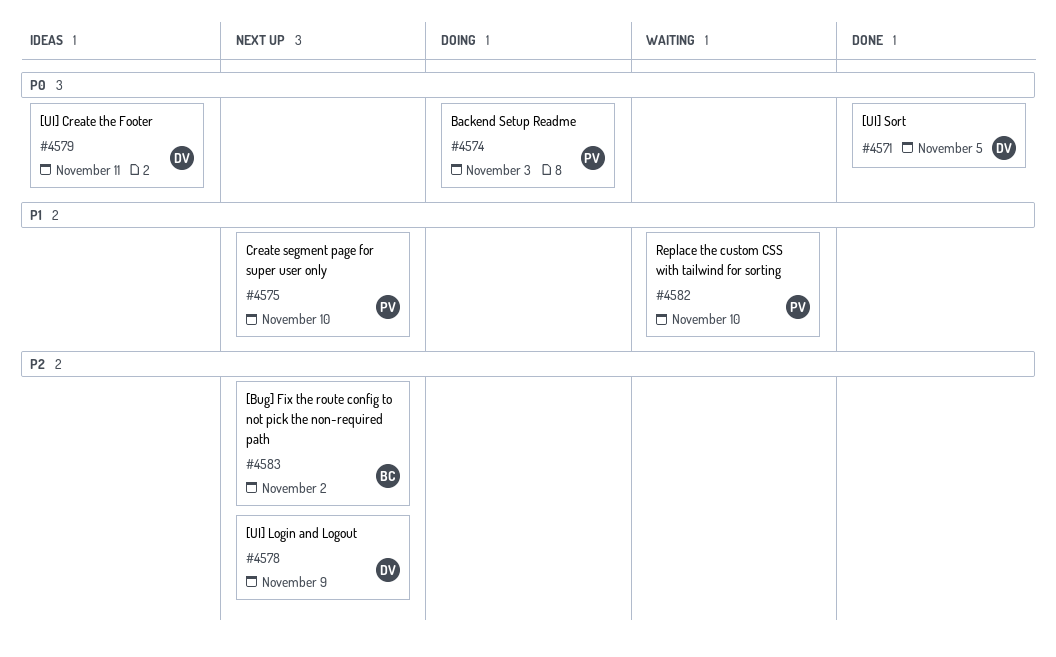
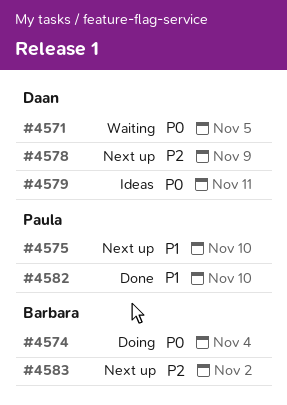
#4571, status: Done -> Waiting
#4574, owner: Paula -> Barbara
#4574, due: Nov 3 -> Nov 4
#4582, status: Waiting -> Done

